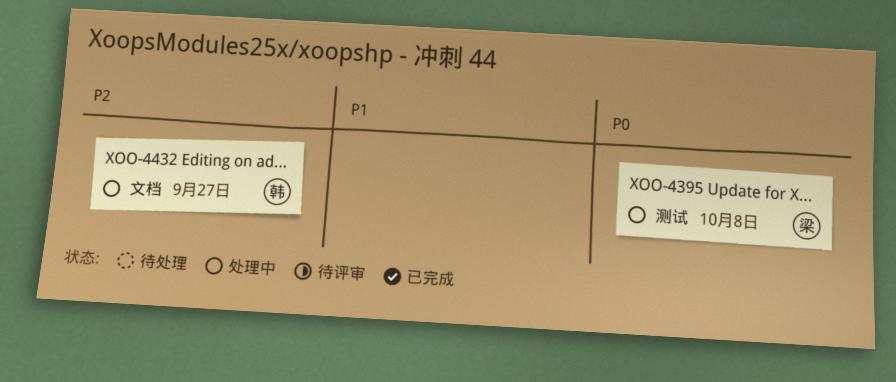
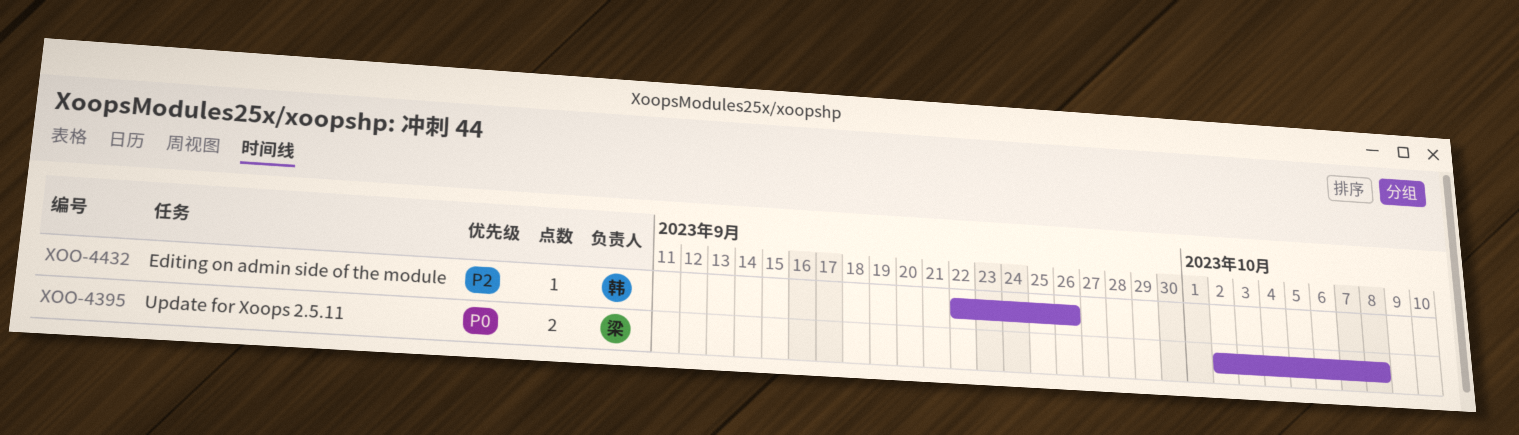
XOO-4432, due: Sep 27 -> Sep 26

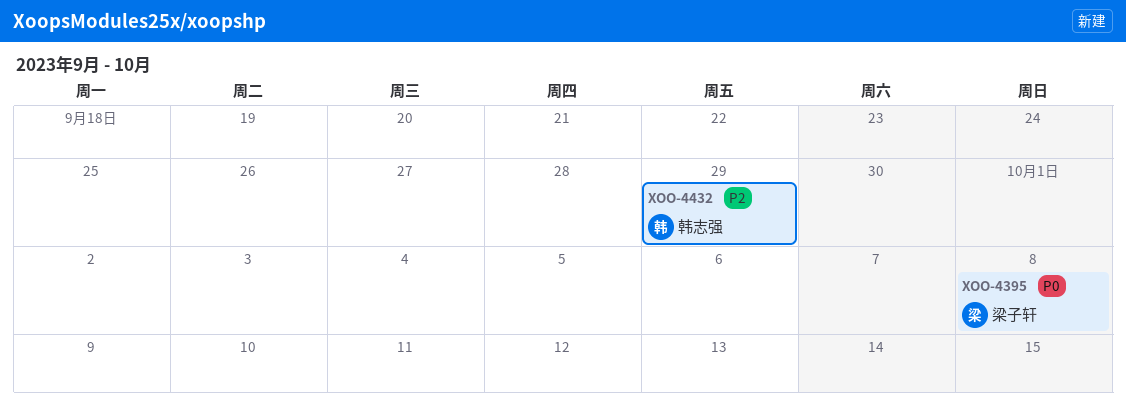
XOO-4432, due: Sep 26 -> Sep 29

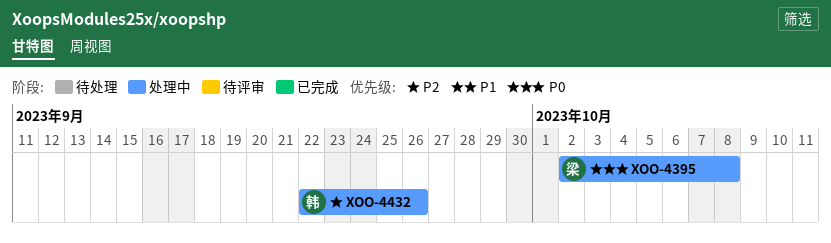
XOO-4432, due: Sep 29 -> Sep 26

